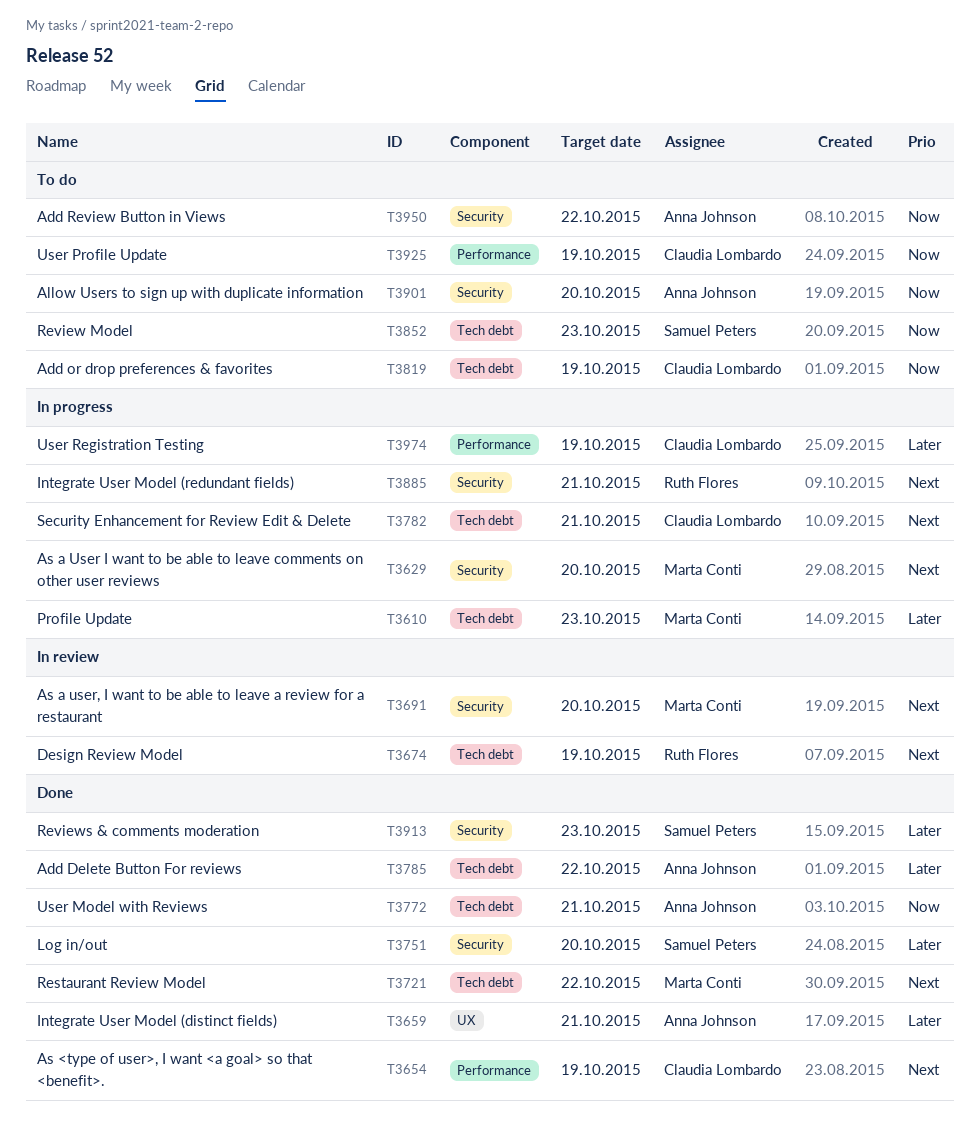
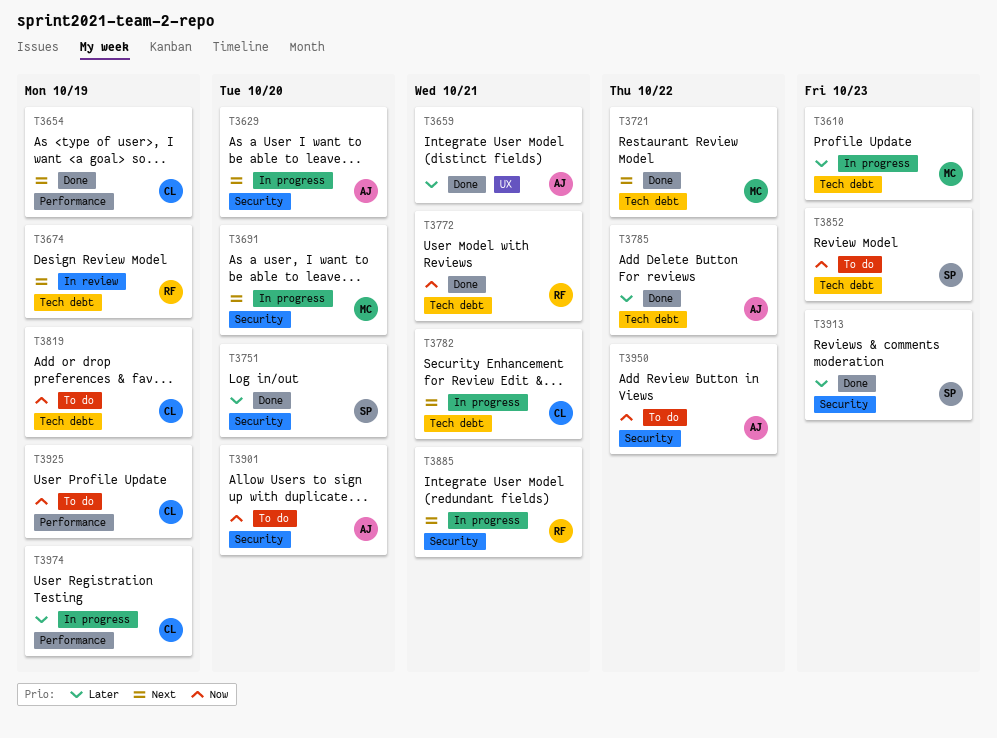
T3629, owner: Marta Conti -> Anna Johnson
T3691, status: In review -> In progress
T3772, owner: Anna Johnson -> Ruth Flores

